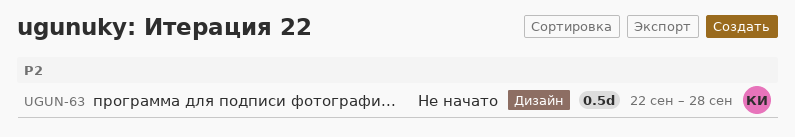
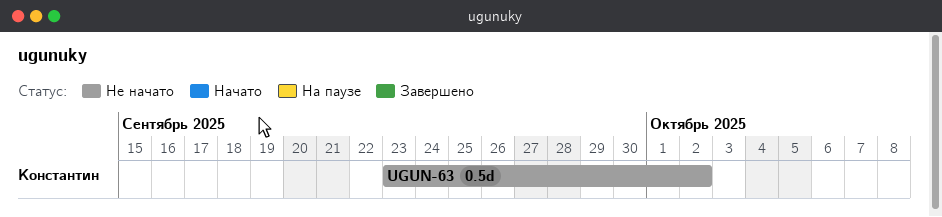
UGUN-63, start: Sep 22 -> Sep 23
UGUN-63, due: Sep 28 -> Oct 2

